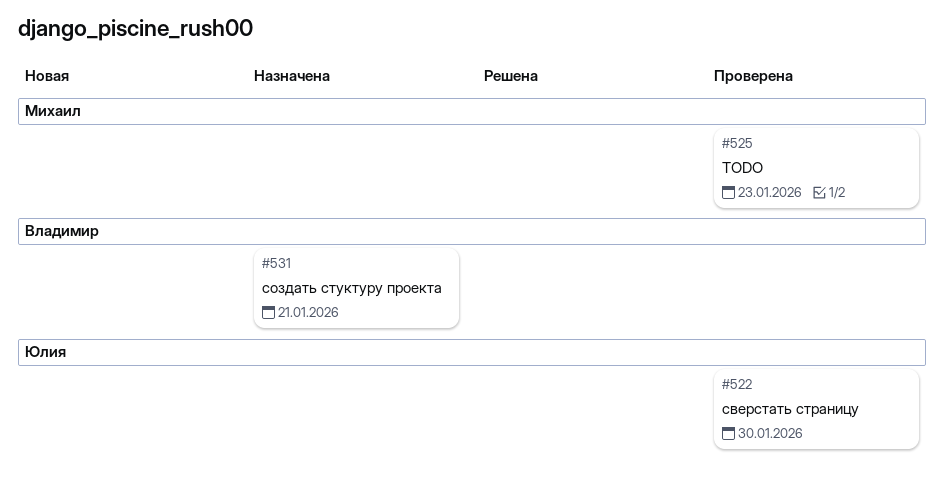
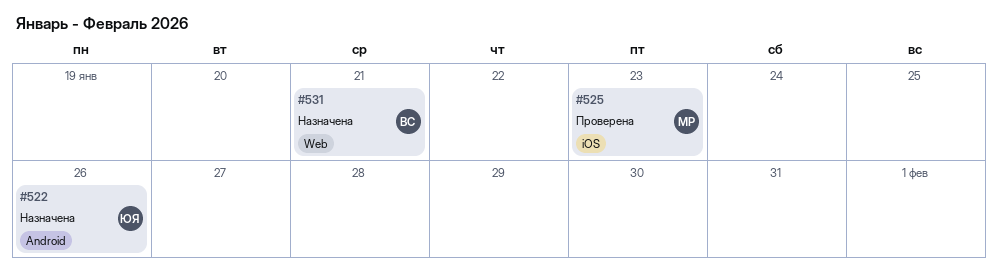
#522, status: Проверена -> Назначена
#522, due: Jan 30 -> Jan 26

